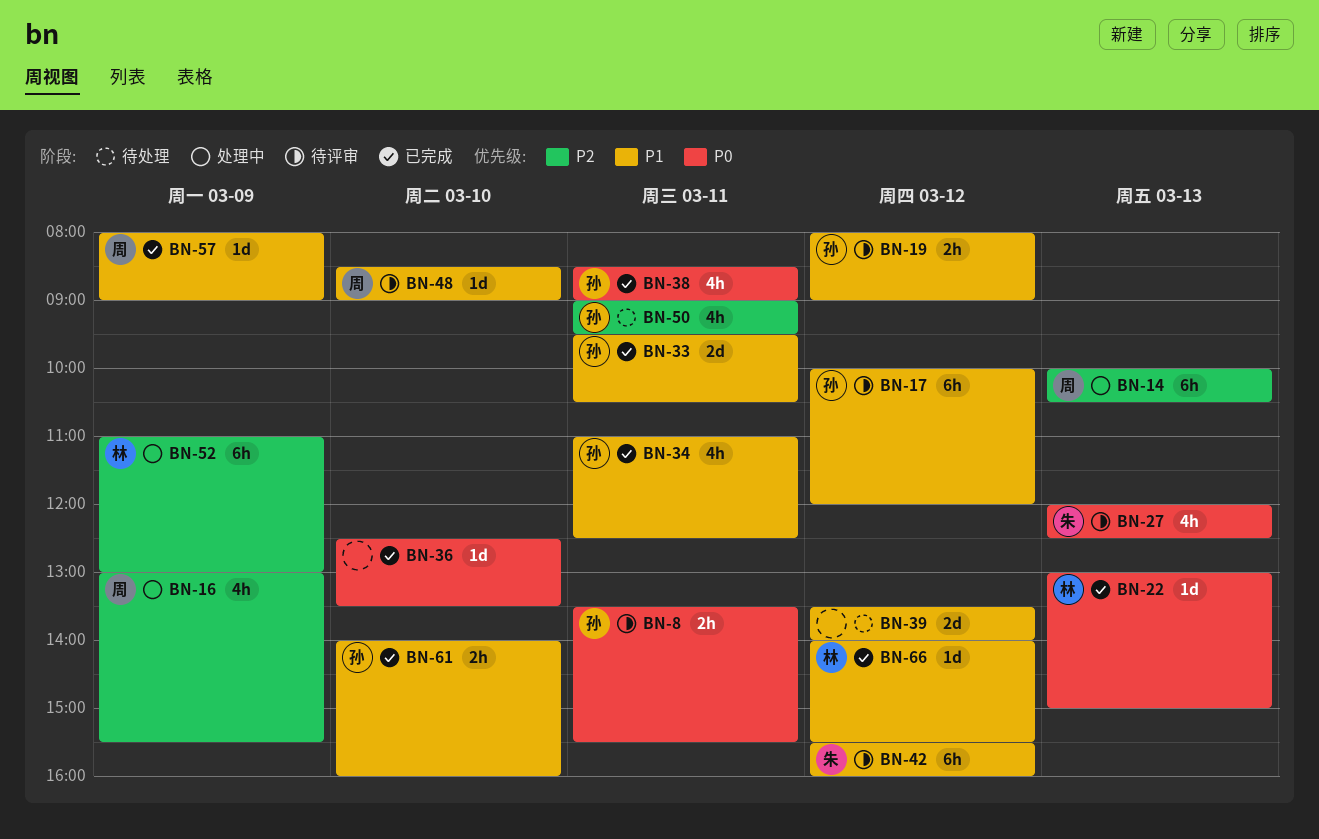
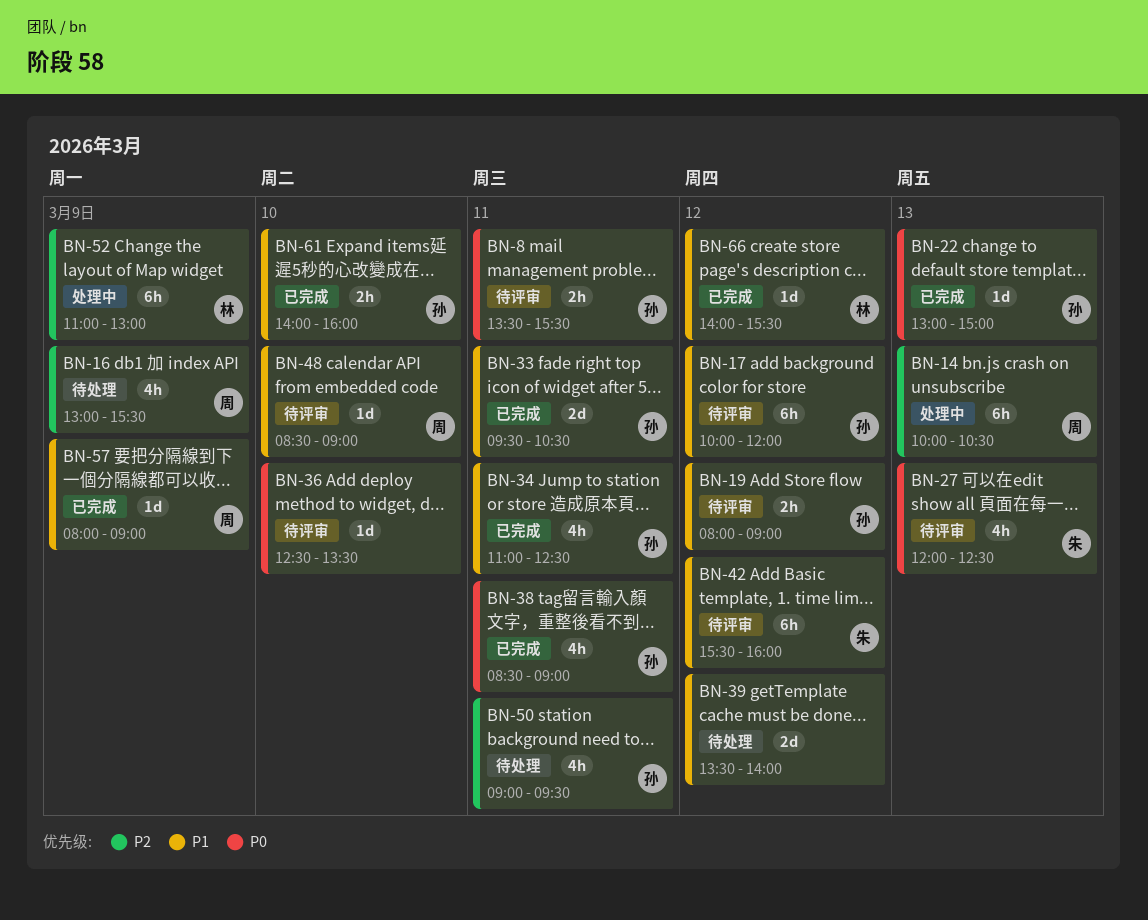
BN-16, status: 处理中 -> 待处理
BN-22, owner: 林 -> 孙
BN-36, status: 已完成 -> 待评审

